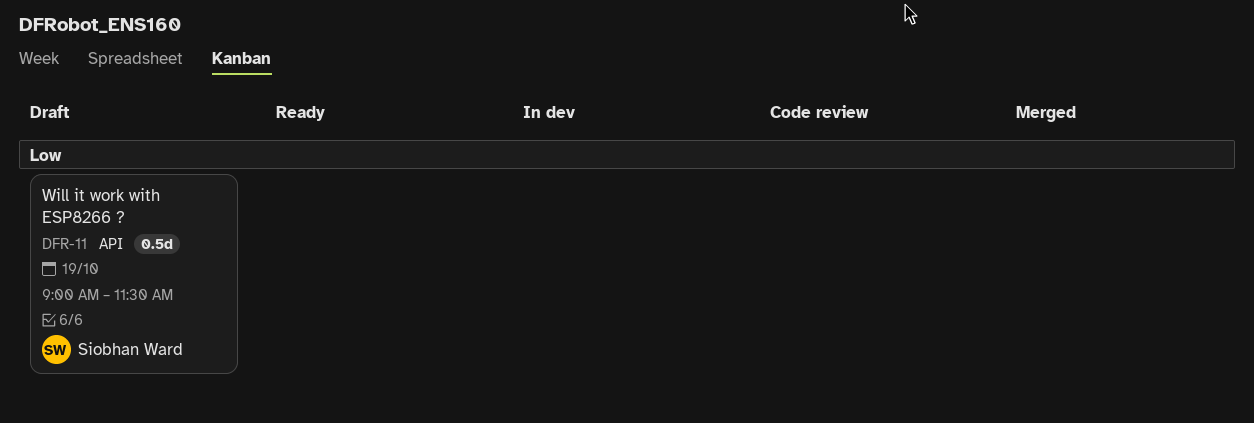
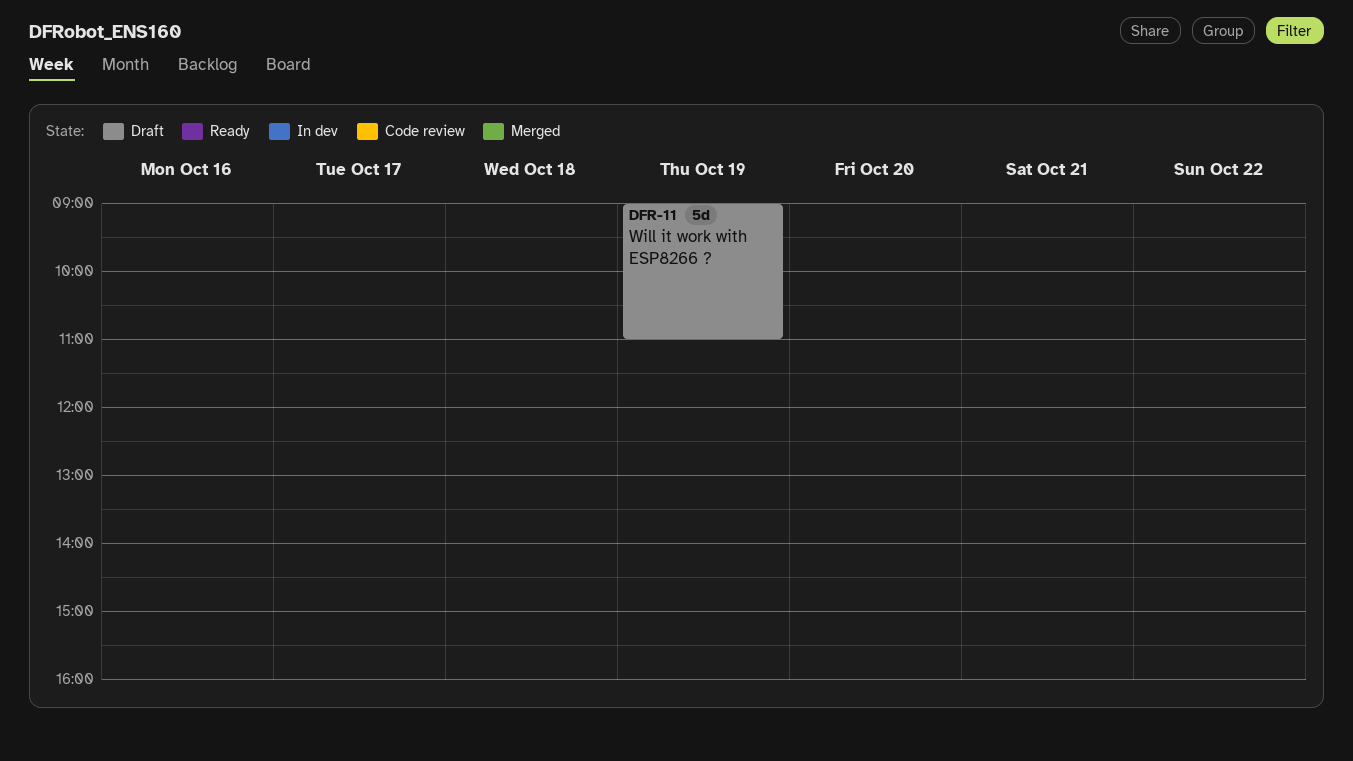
DFR-11, estimate: 0.5d -> 5d
DFR-11, ends: 11:30 -> 11:00

